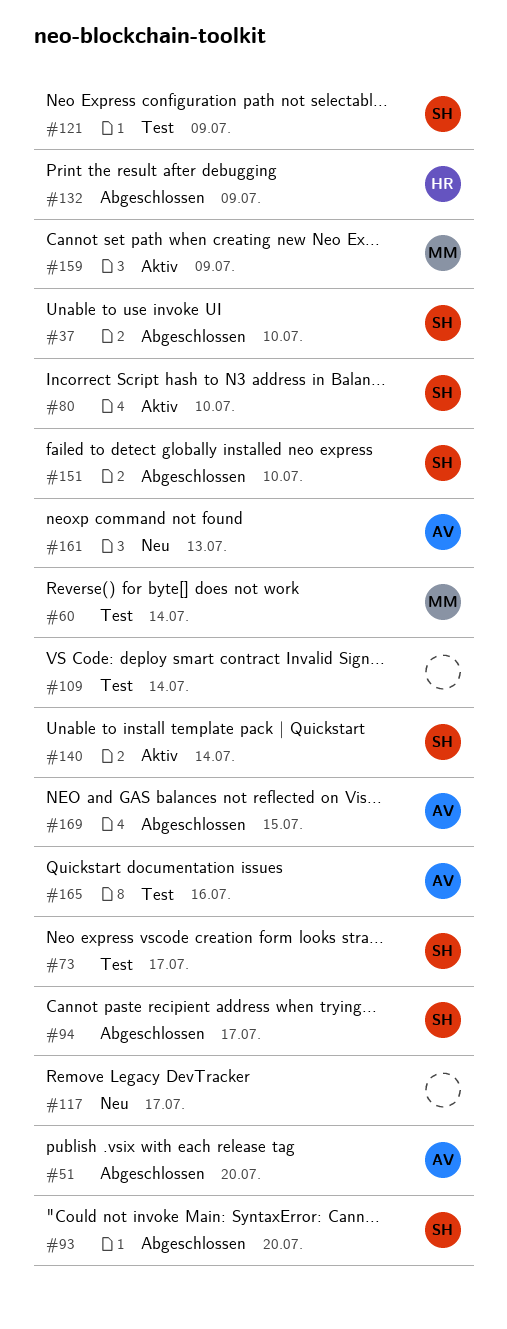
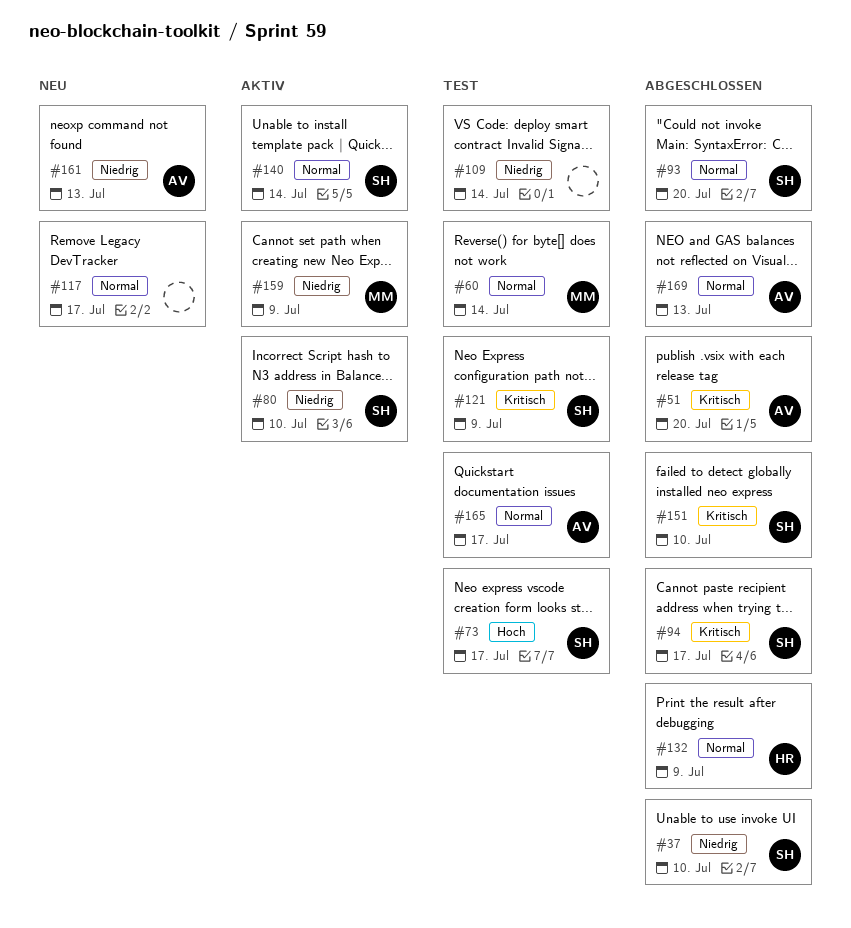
#165, due: Jul 16 -> Jul 17
#169, due: Jul 15 -> Jul 13

